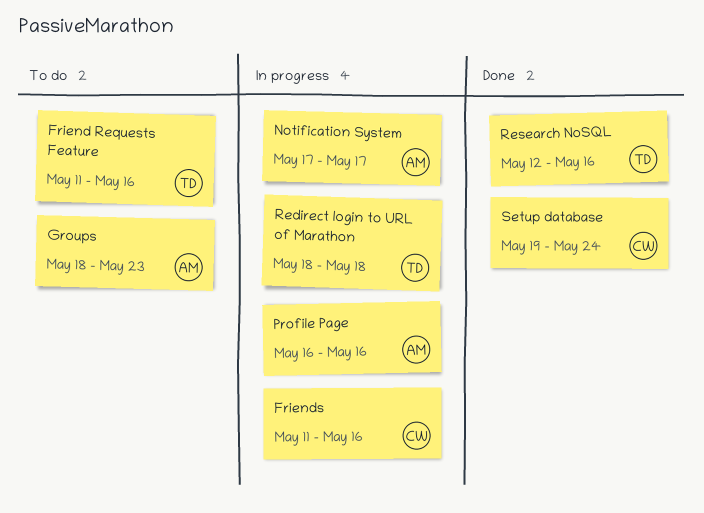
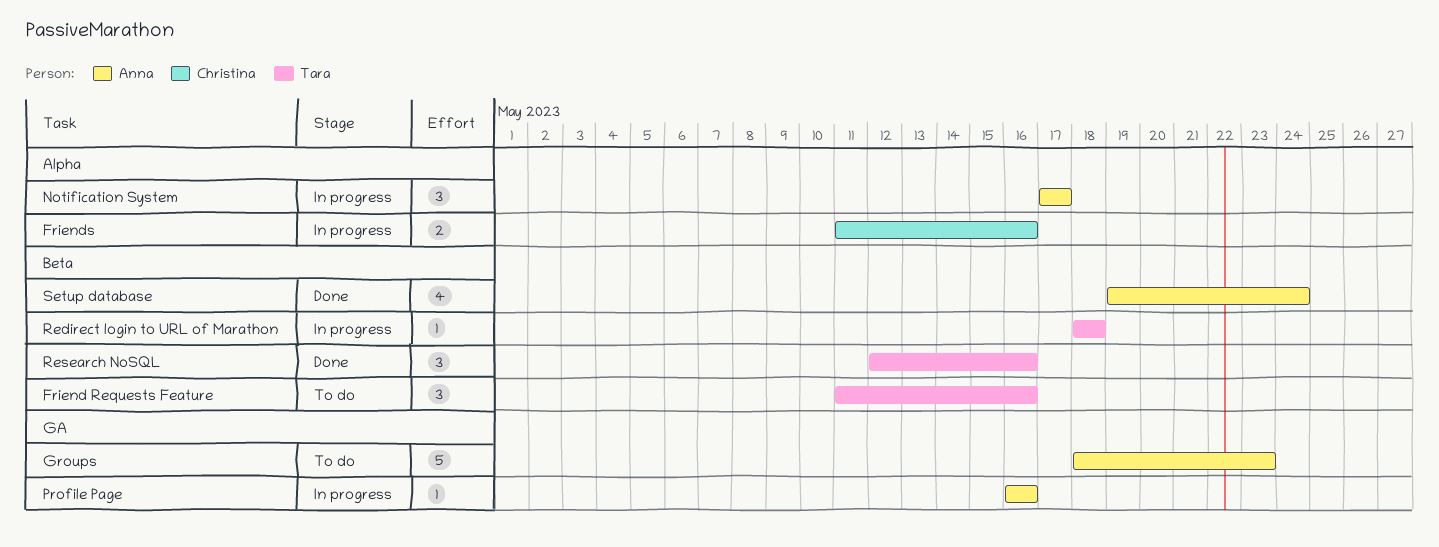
Setup database, owner: Christina -> Anna

